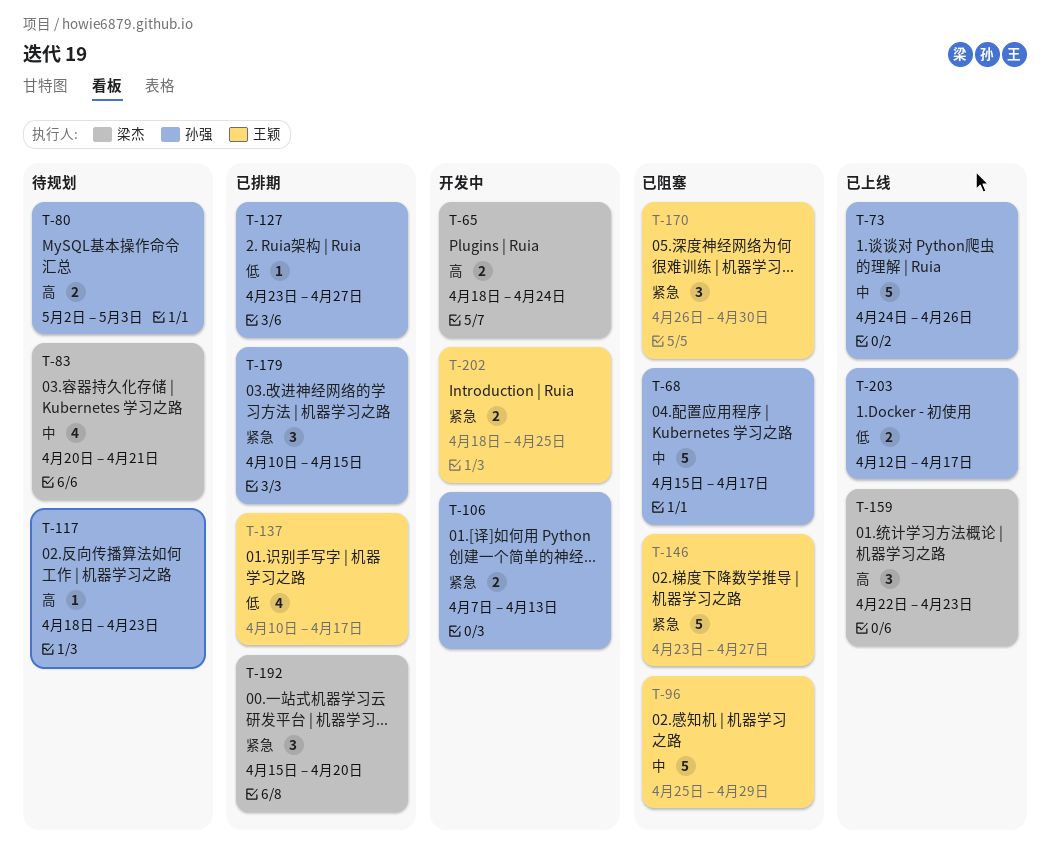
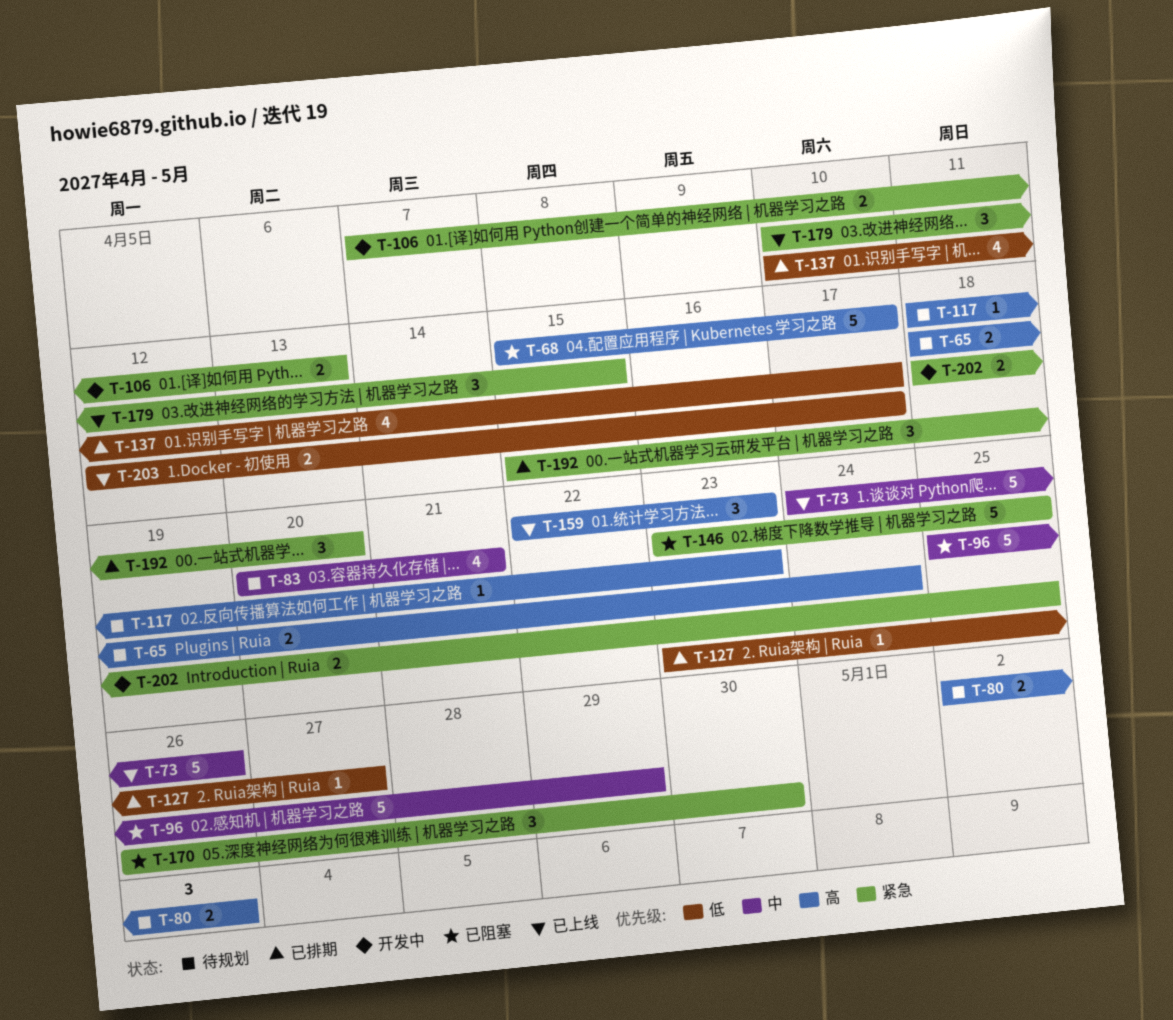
T-65, status: 开发中 -> 待规划
T-68, priority: 中 -> 高
T-146, due: Apr 27 -> Apr 25
T-179, status: 已排期 -> 已上线

